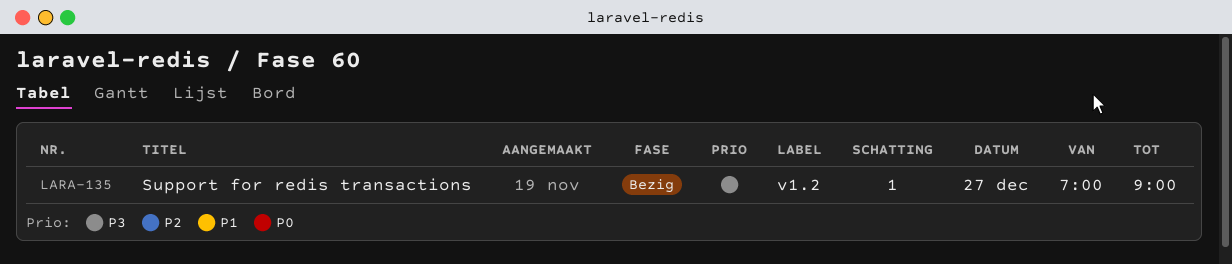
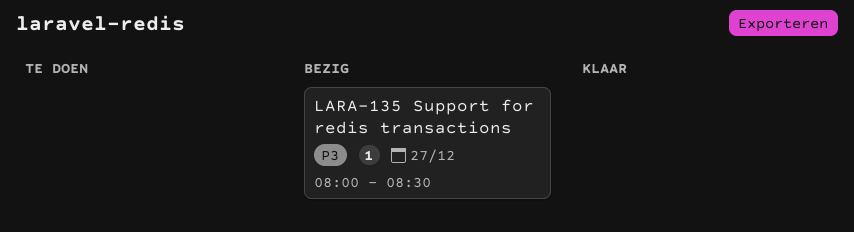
LARA-135, begins: 07:00 -> 08:00
LARA-135, ends: 09:00 -> 08:30

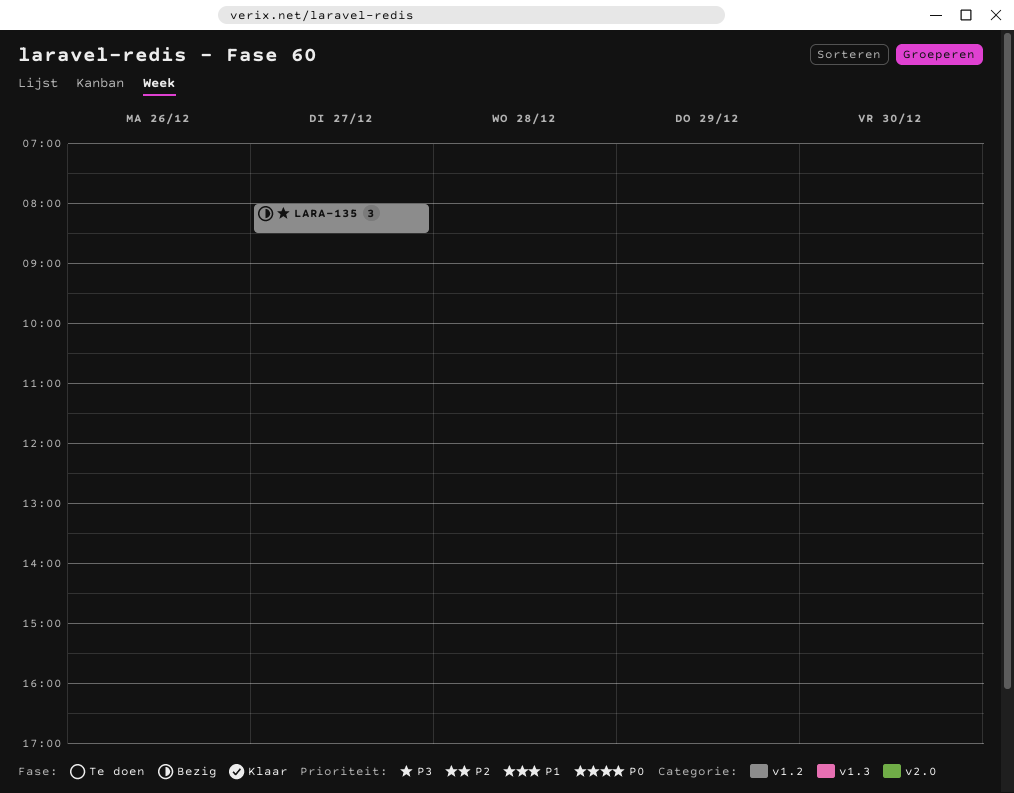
LARA-135, estimate: 1 -> 3

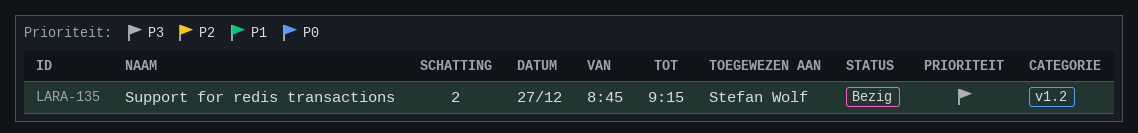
LARA-135, estimate: 3 -> 2
LARA-135, begins: 08:00 -> 08:45
LARA-135, ends: 08:30 -> 09:15

